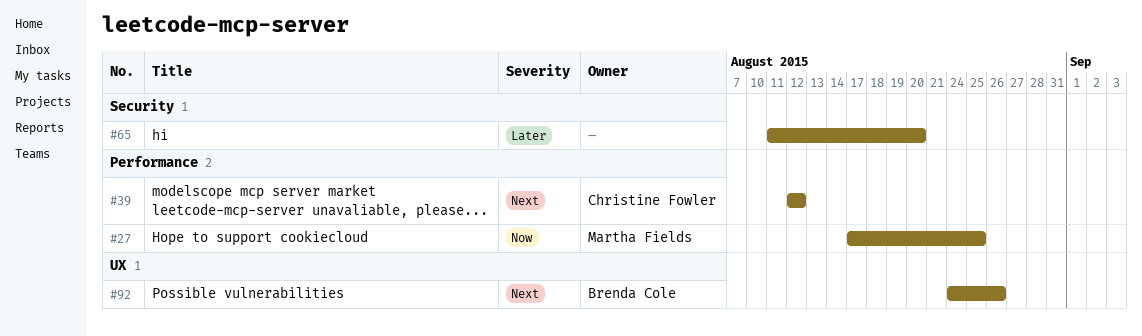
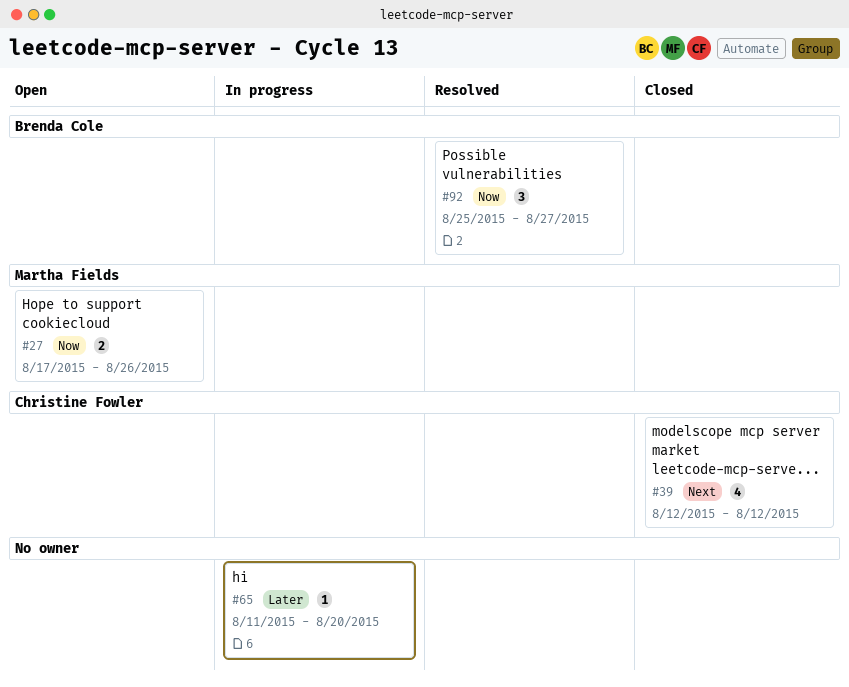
#27, due: Aug 25 -> Aug 26
#92, priority: Next -> Now
#92, start: Aug 24 -> Aug 25
#92, due: Aug 26 -> Aug 27

